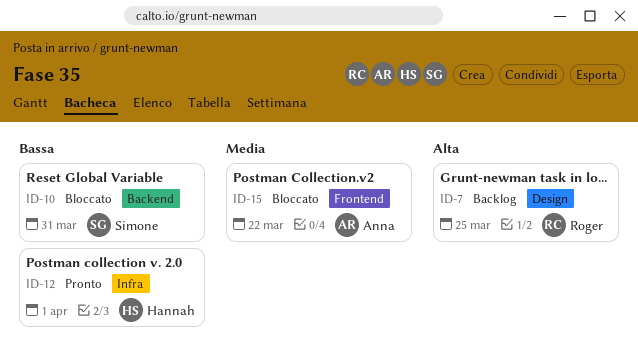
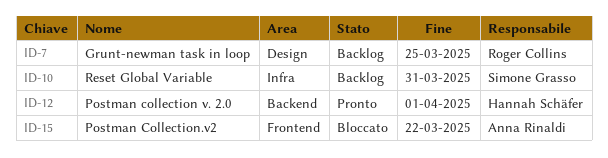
ID-10, status: Bloccato -> Backlog
ID-10, label: Backend -> Infra
ID-12, label: Infra -> Backend

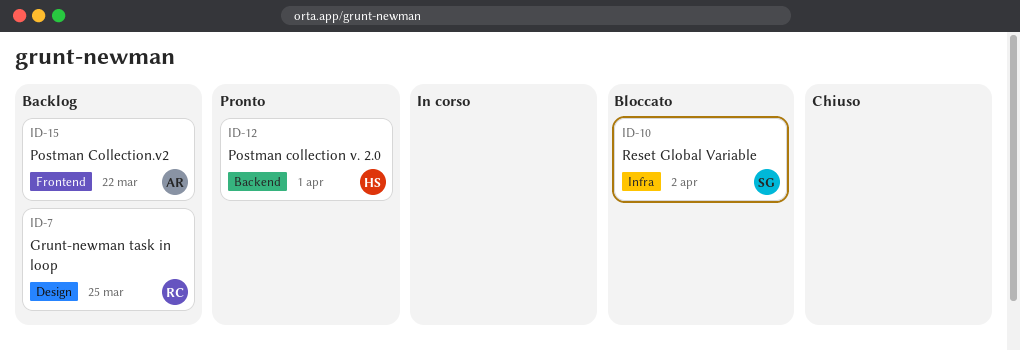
ID-10, status: Backlog -> Bloccato
ID-10, due: Mar 31 -> Apr 2
ID-15, status: Bloccato -> Backlog

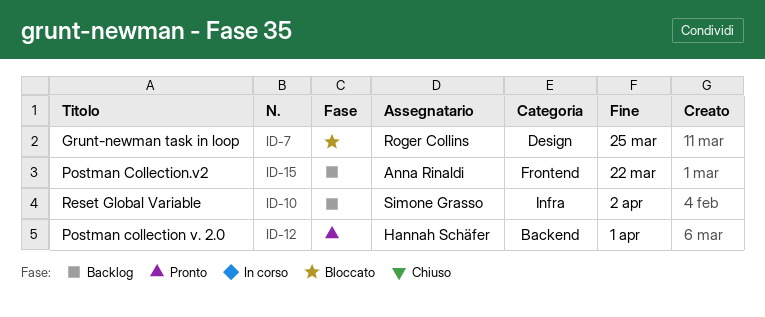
ID-7, status: Backlog -> Bloccato
ID-10, status: Bloccato -> Backlog

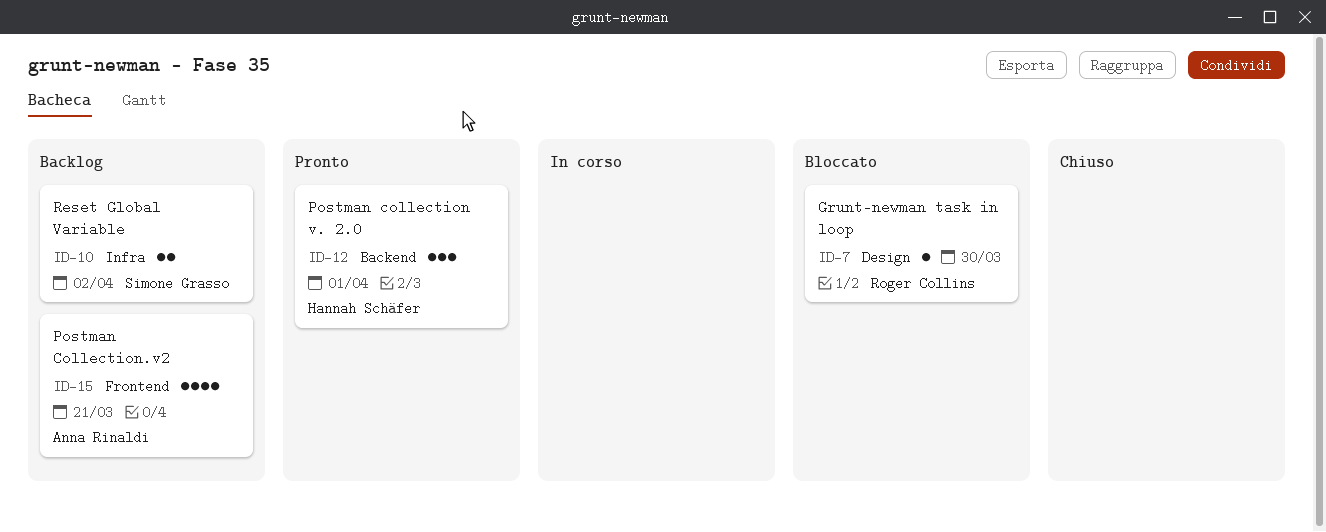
ID-7, due: Mar 25 -> Mar 30
ID-15, due: Mar 22 -> Mar 21

